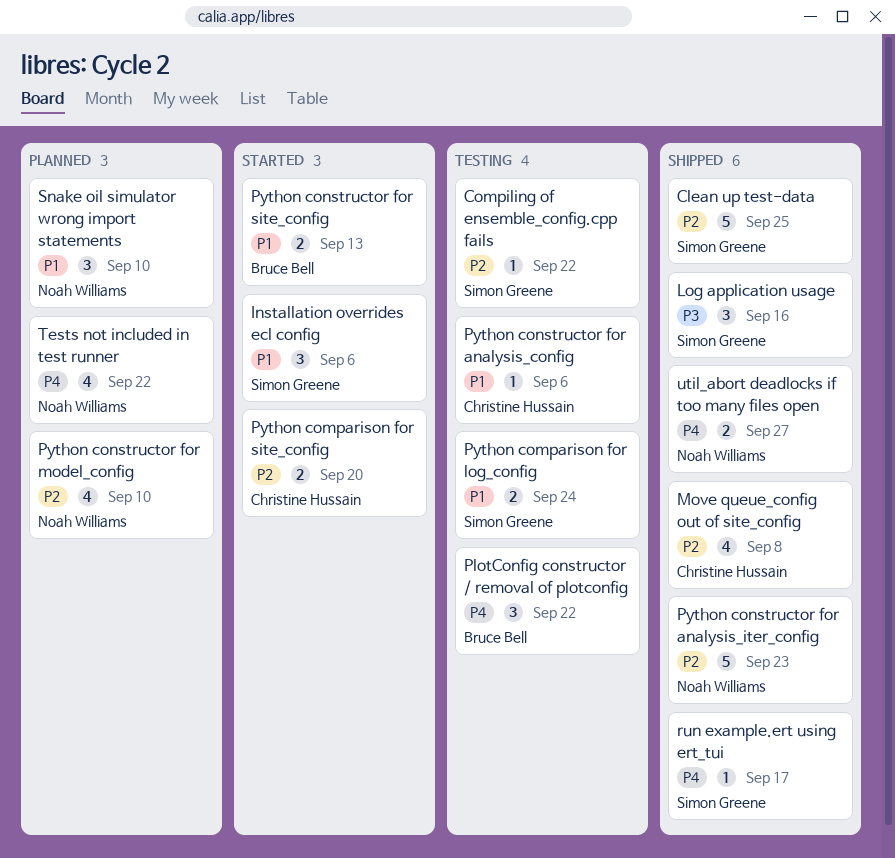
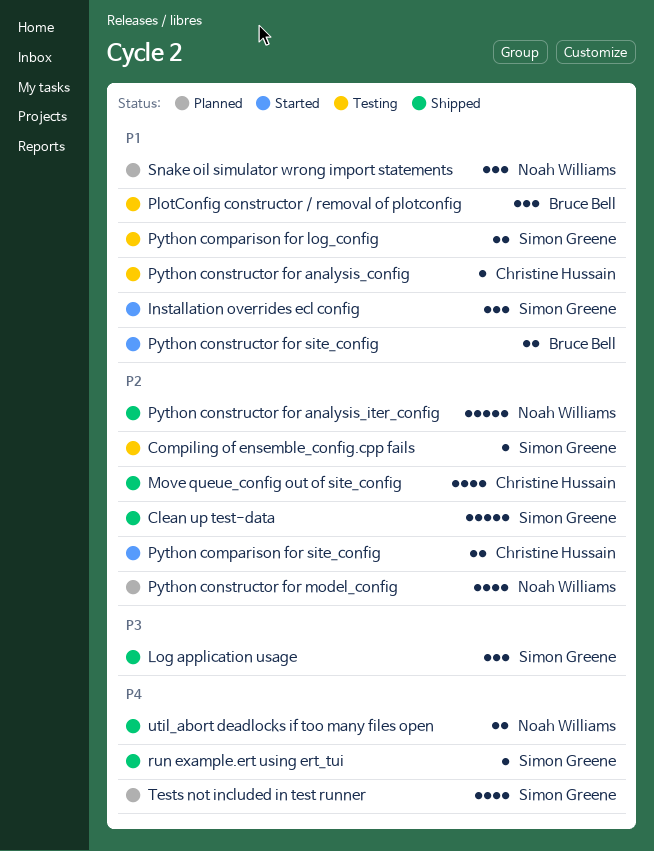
PlotConfig constructor / removal of plotconfig, priority: P4 -> P1
Tests not included in test runner, owner: Noah Williams -> Simon Greene

